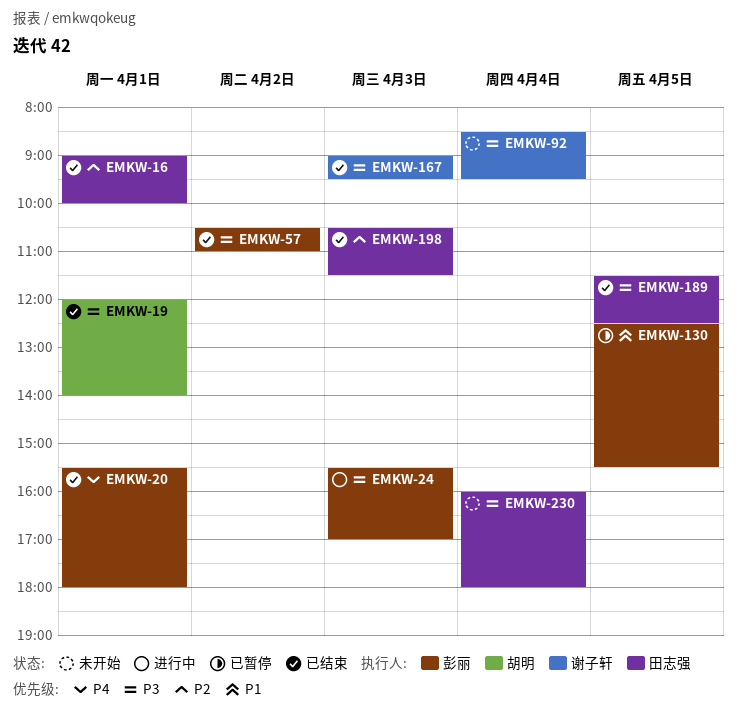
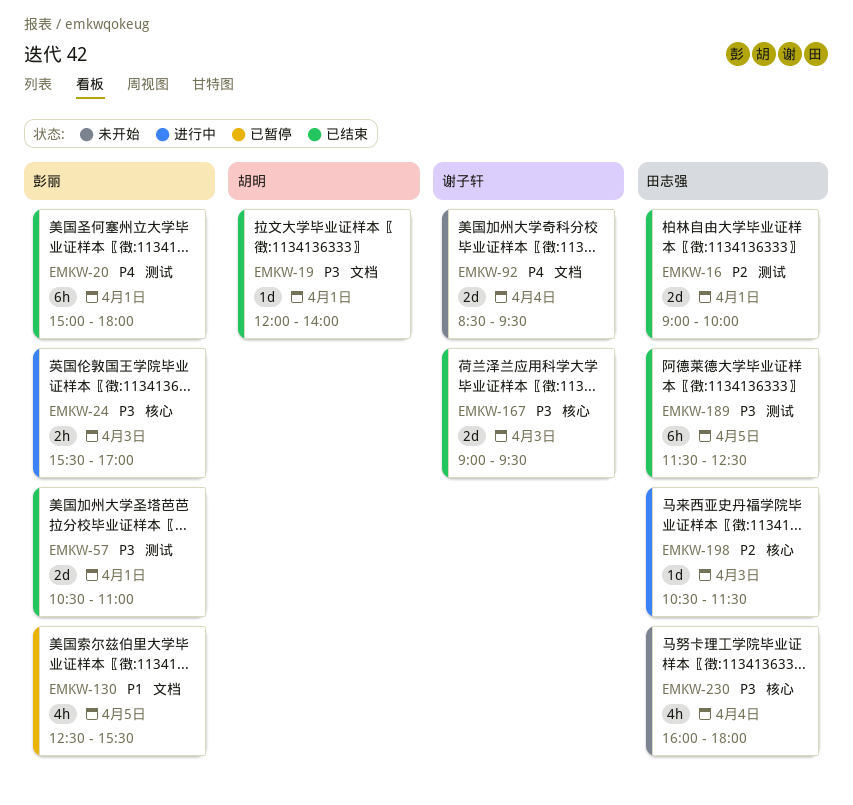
EMKW-20, begins: 15:30 -> 15:00
EMKW-57, day: Apr 2 -> Apr 1
EMKW-92, priority: P3 -> P4
EMKW-198, status: 已结束 -> 进行中

